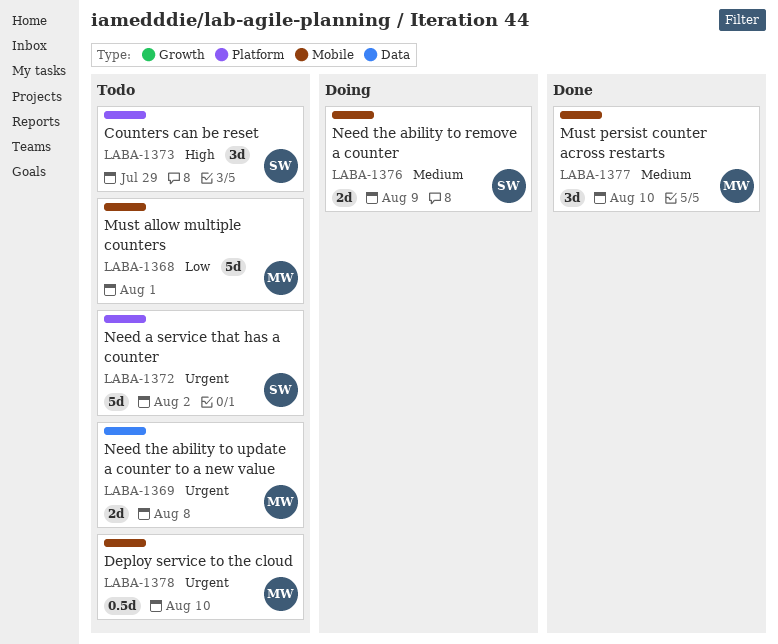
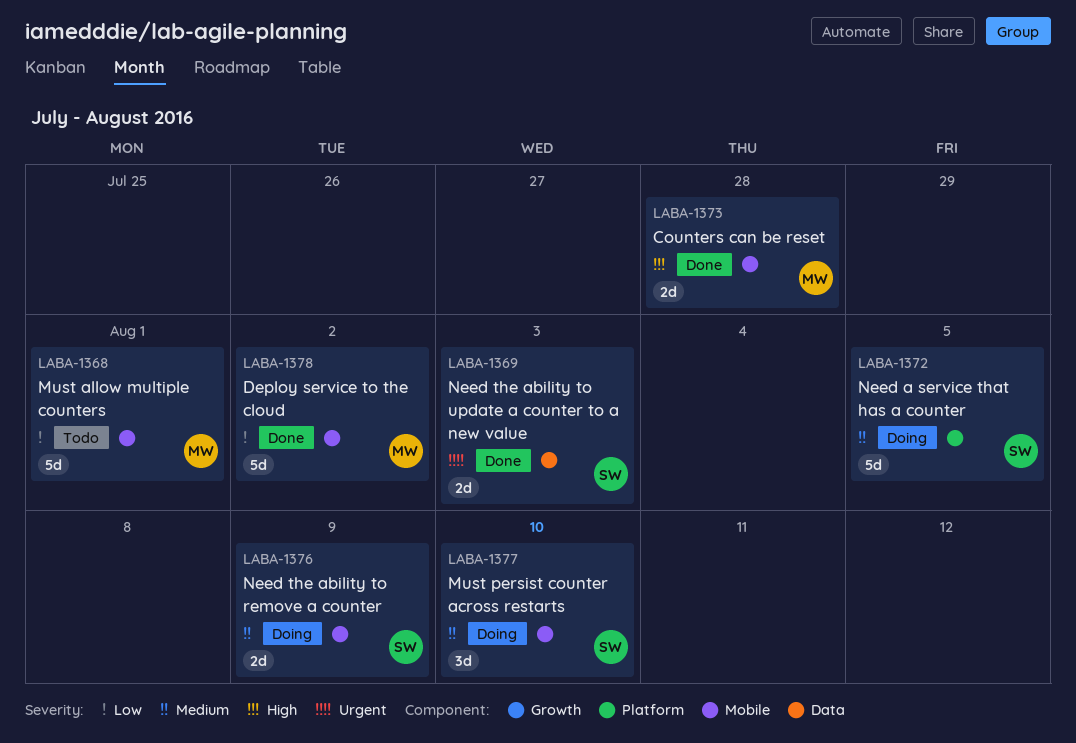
LABA-1369, status: Todo -> Done
LABA-1369, owner: MW -> SW
LABA-1369, due: Aug 8 -> Aug 3
LABA-1372, status: Todo -> Doing
LABA-1372, priority: Urgent -> Medium
LABA-1372, due: Aug 2 -> Aug 5
LABA-1373, status: Todo -> Done
LABA-1373, owner: SW -> MW
LABA-1373, label: Platform -> Mobile
LABA-1373, estimate: 3d -> 2d
LABA-1373, due: Jul 29 -> Jul 28
LABA-1377, status: Done -> Doing
LABA-1377, owner: MW -> SW
LABA-1378, status: Todo -> Done
LABA-1378, priority: Urgent -> Low
LABA-1378, estimate: 0.5d -> 5d
LABA-1378, due: Aug 10 -> Aug 2

